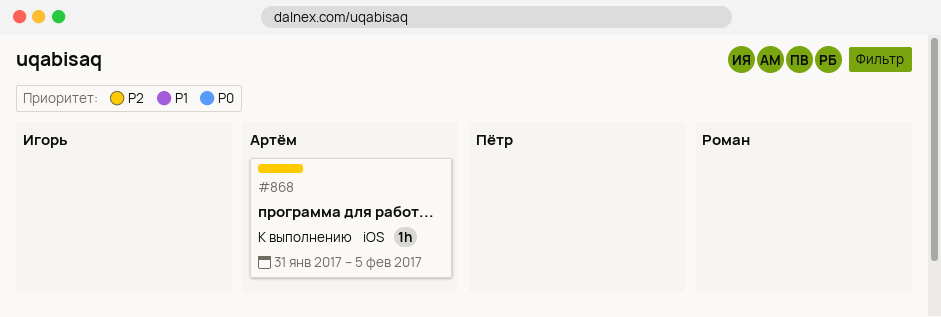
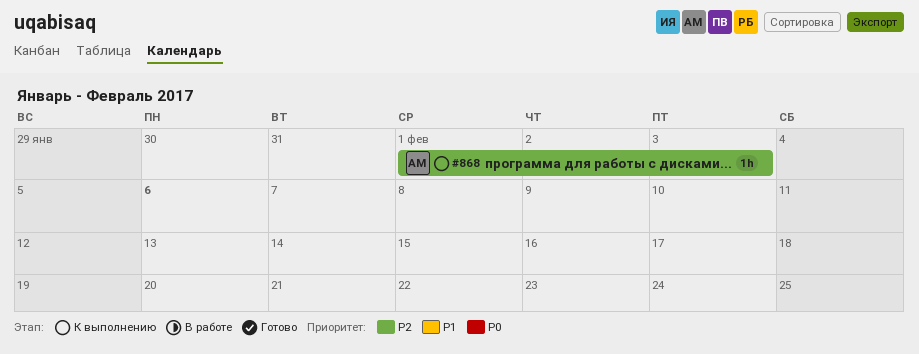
#868, start: Jan 31 -> Feb 1
#868, due: Feb 5 -> Feb 3

